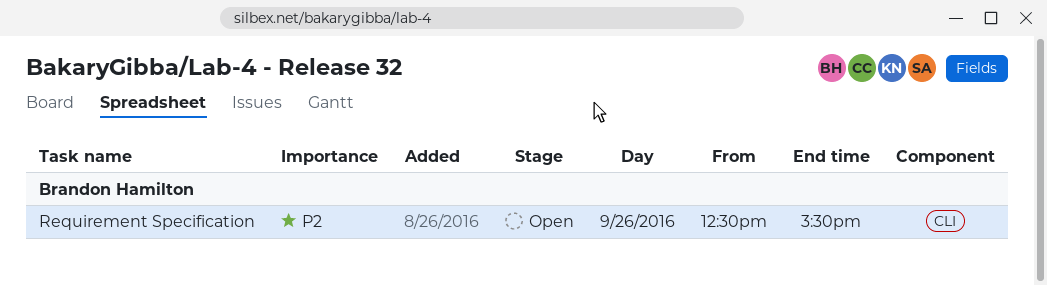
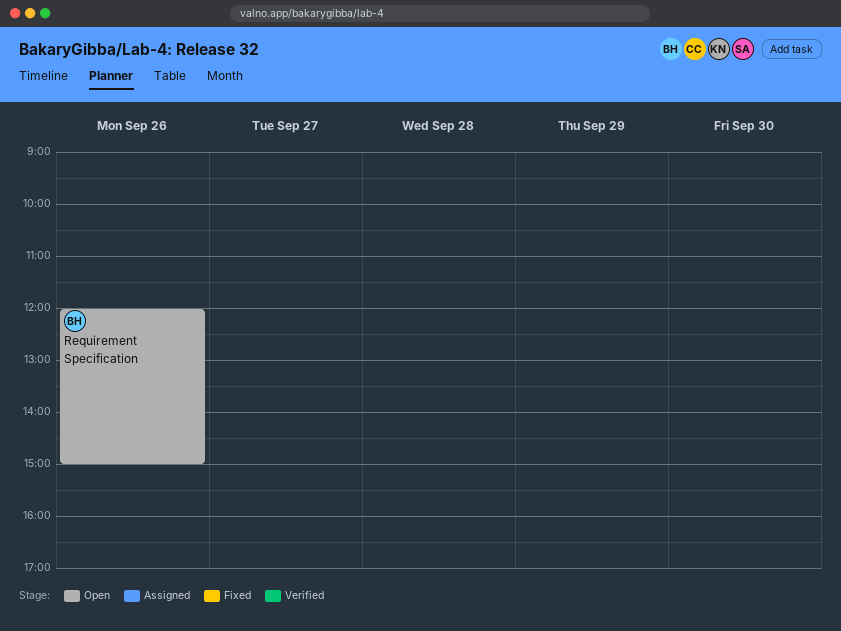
Requirement Specification, begins: 12:30 -> 12:00
Requirement Specification, ends: 15:30 -> 15:00

